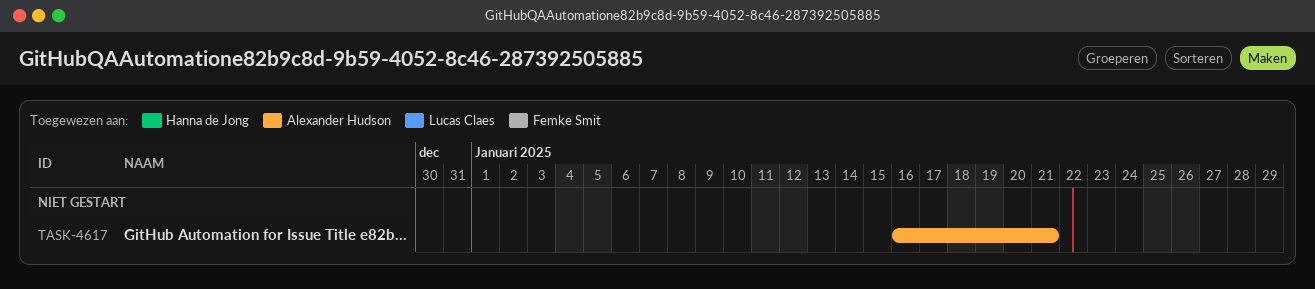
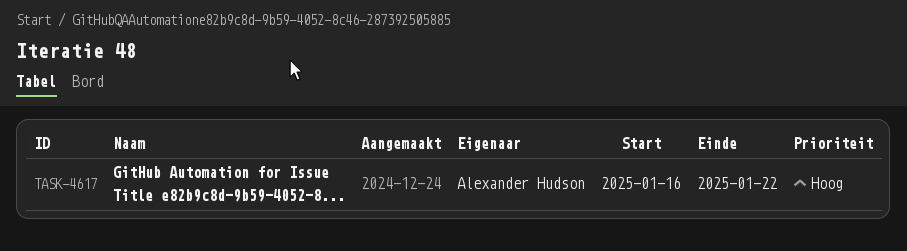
TASK-4617, due: Jan 21 -> Jan 22

